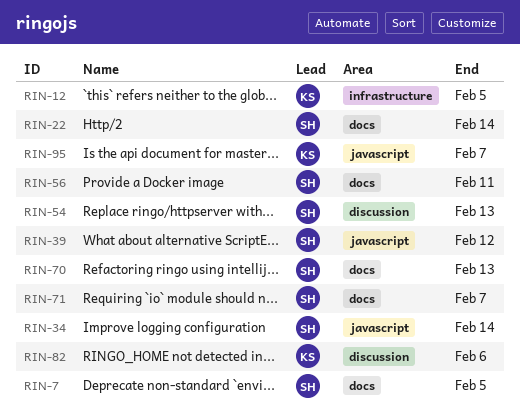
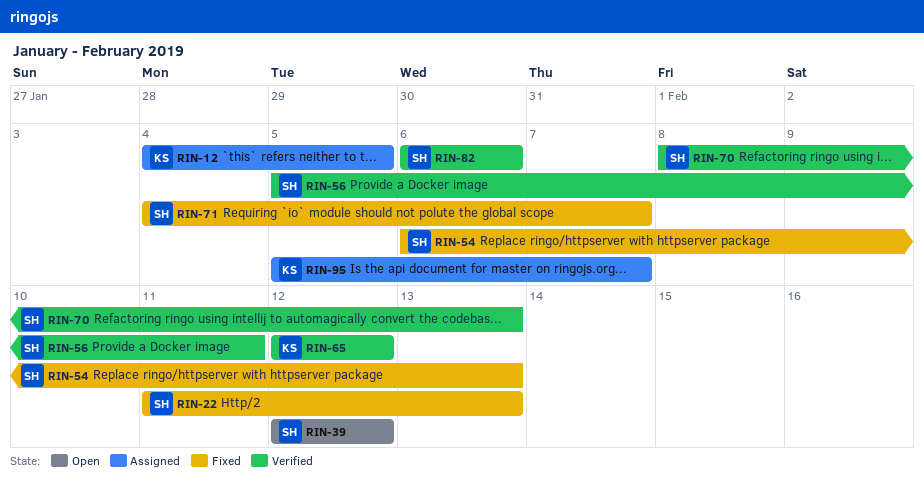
RIN-7: present -> none
RIN-22, due: Feb 14 -> Feb 13
RIN-34: present -> none
RIN-65: none -> present
RIN-82, owner: KS -> SH

